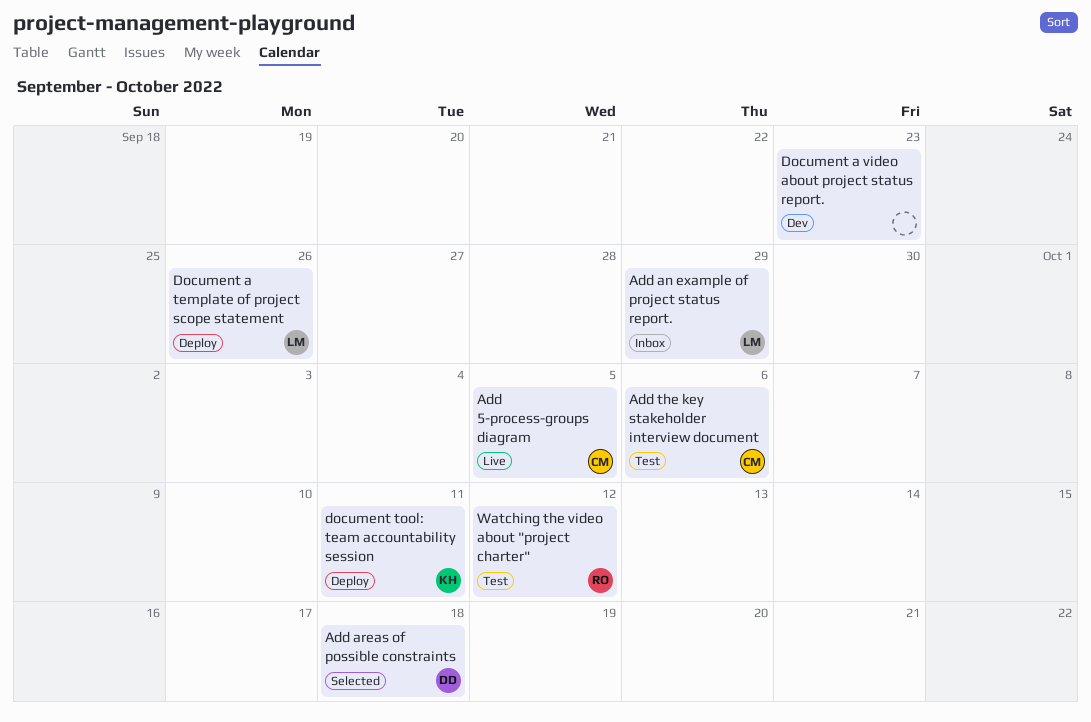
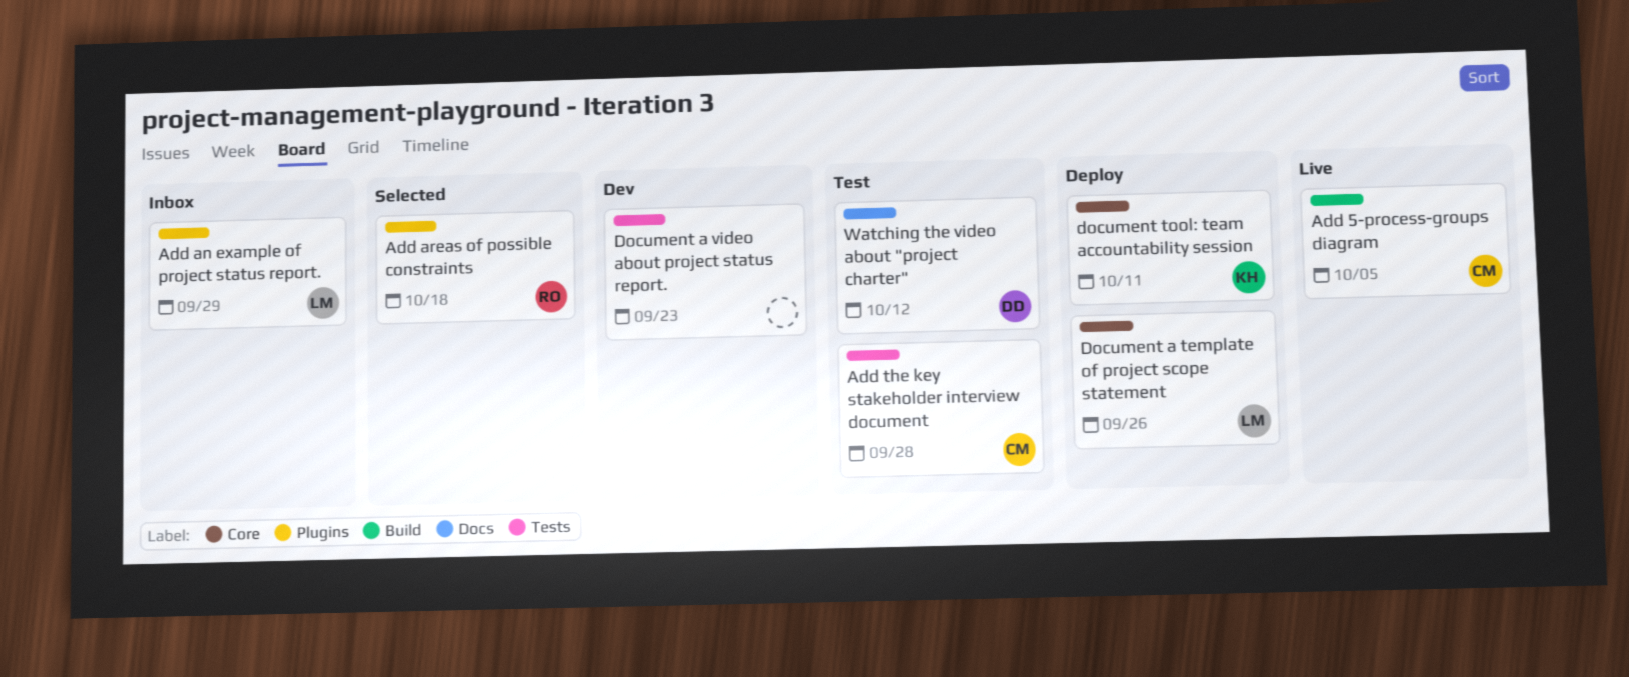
Add areas of possible constraints, owner: DD -> RO
Add the key stakeholder interview document, due: Oct 6 -> Sep 28
Watching the video about "project charter", owner: RO -> DD

